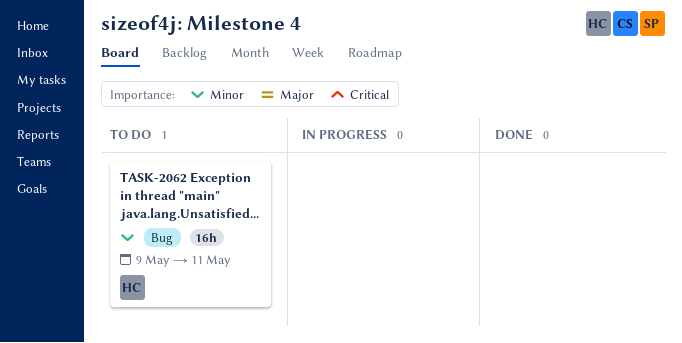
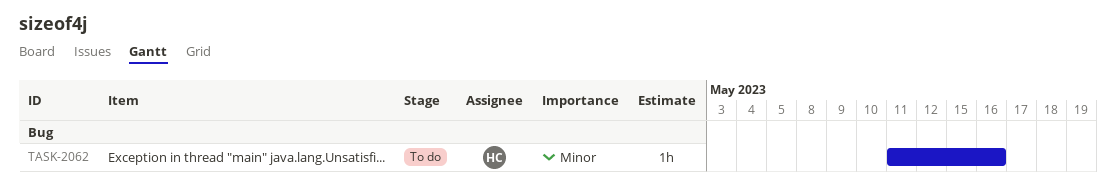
TASK-2062, estimate: 16h -> 1h
TASK-2062, start: May 9 -> May 11
TASK-2062, due: May 11 -> May 16

